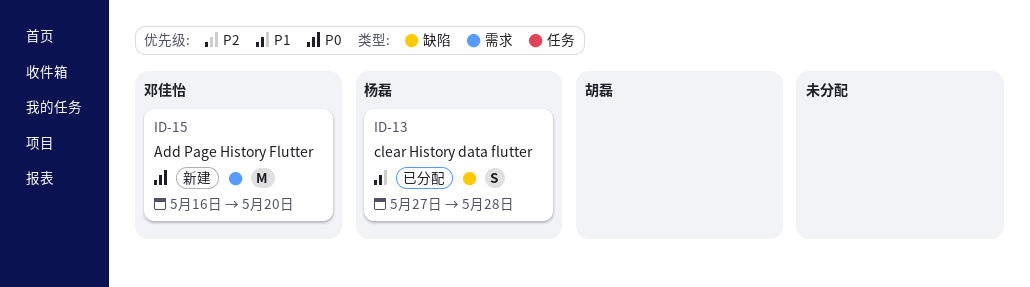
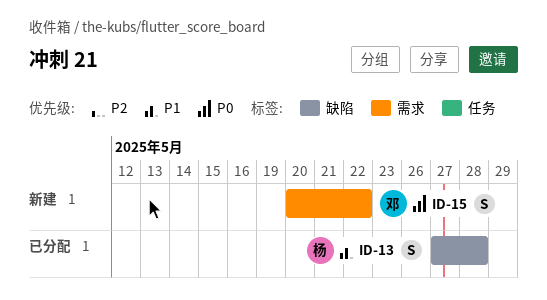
ID-15, estimate: M -> S
ID-15, start: May 16 -> May 20
ID-15, due: May 20 -> May 22

